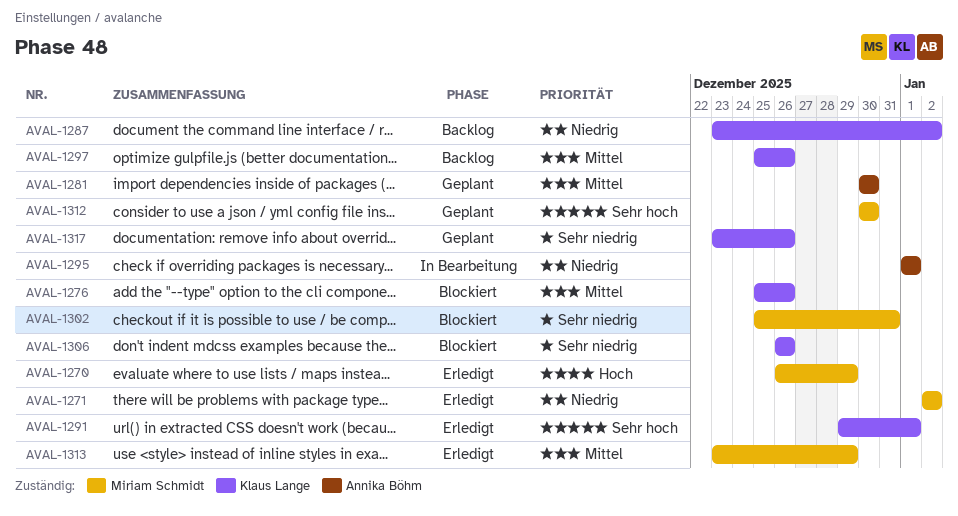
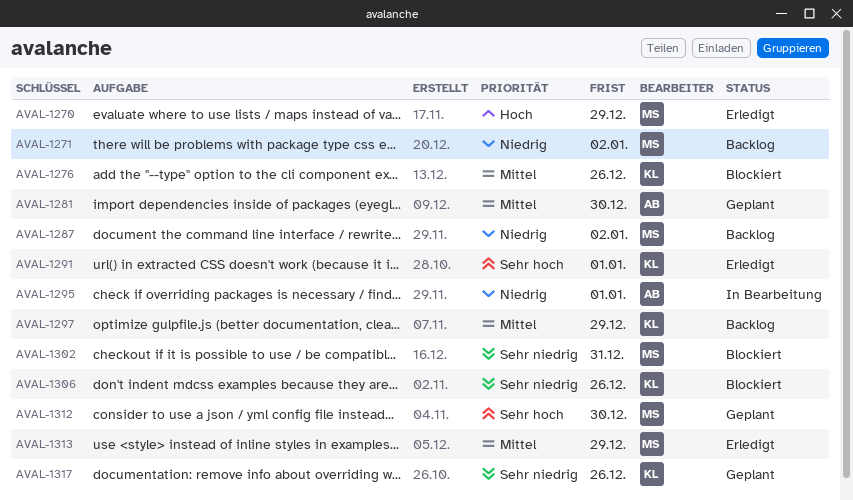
AVAL-1271, status: Erledigt -> Backlog
AVAL-1287, owner: Klaus Lange -> Miriam Schmidt
AVAL-1297, due: Dec 26 -> Dec 29

